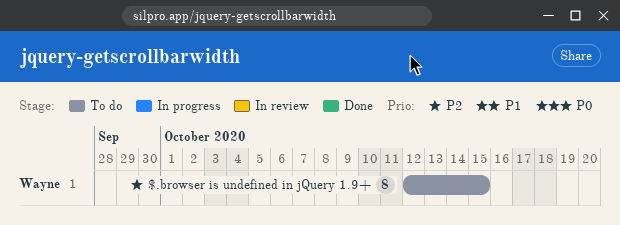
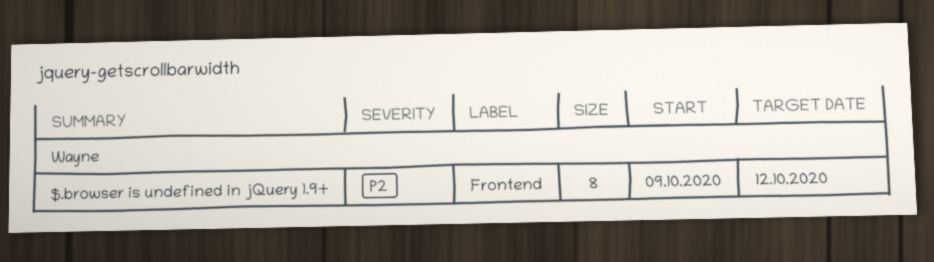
$.browser is undefined in jQuery 1.9+, start: Oct 12 -> Oct 9
$.browser is undefined in jQuery 1.9+, due: Oct 15 -> Oct 12

